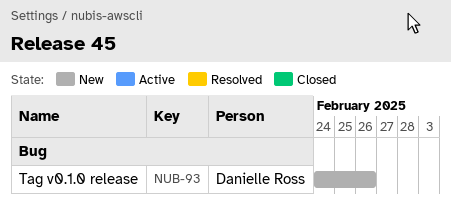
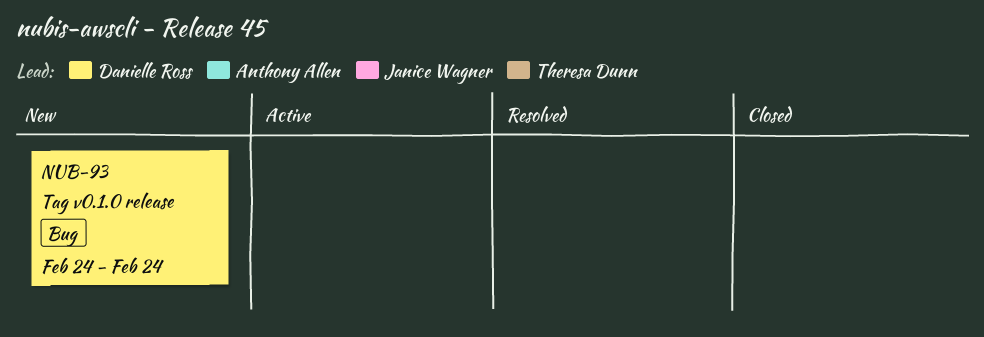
NUB-93, due: Feb 26 -> Feb 24

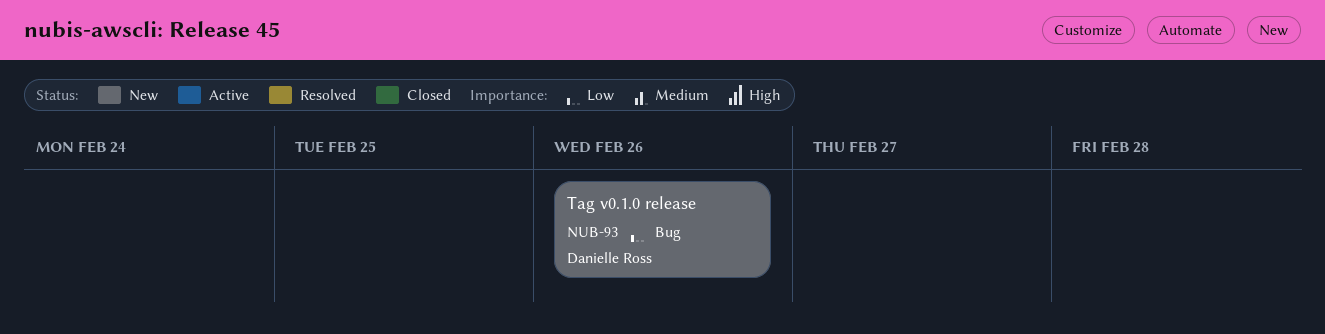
NUB-93, due: Feb 24 -> Feb 26

